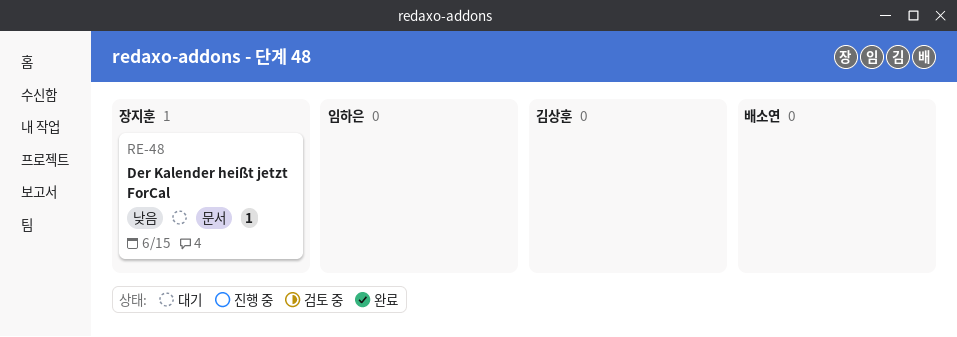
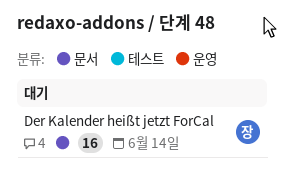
Der Kalender heißt jetzt ForCal, estimate: 1 -> 16
Der Kalender heißt jetzt ForCal, due: Jun 15 -> Jun 14

